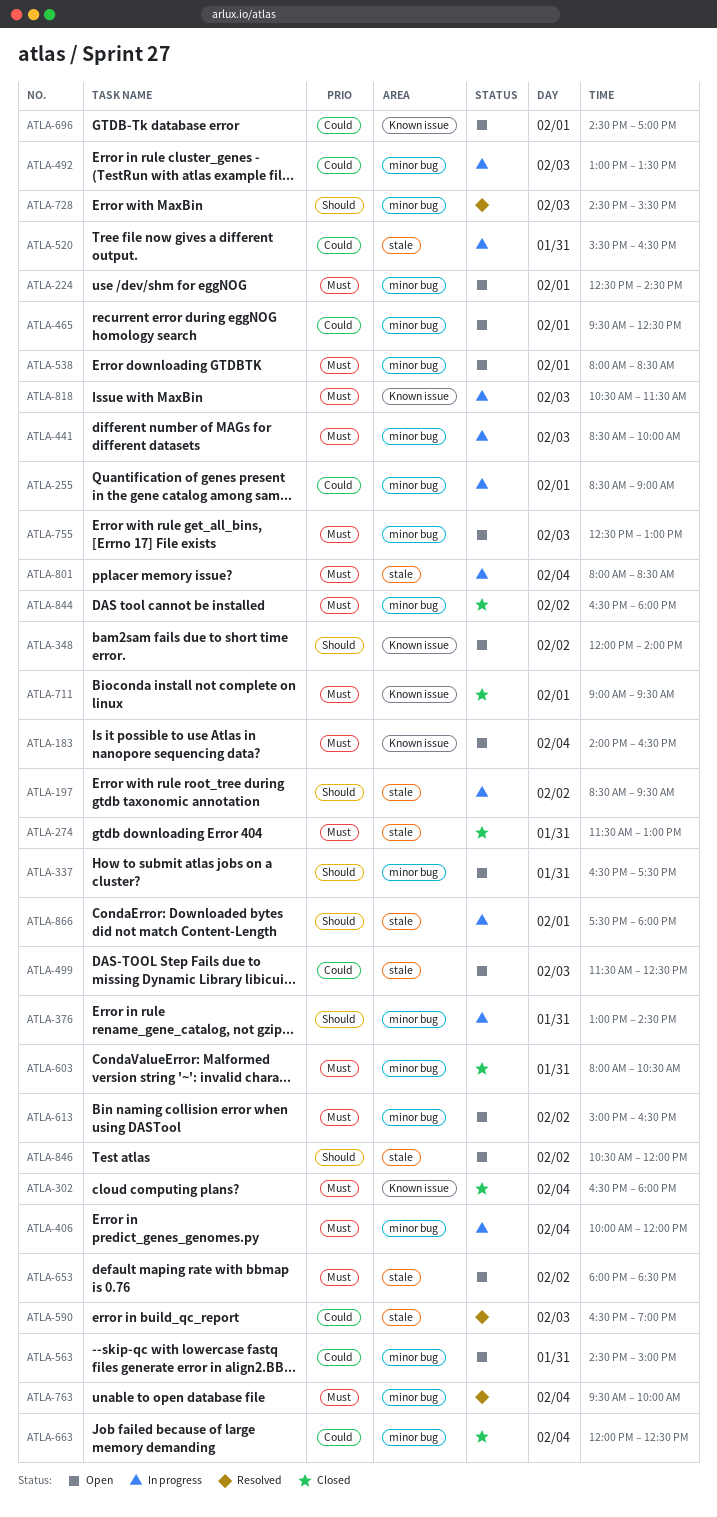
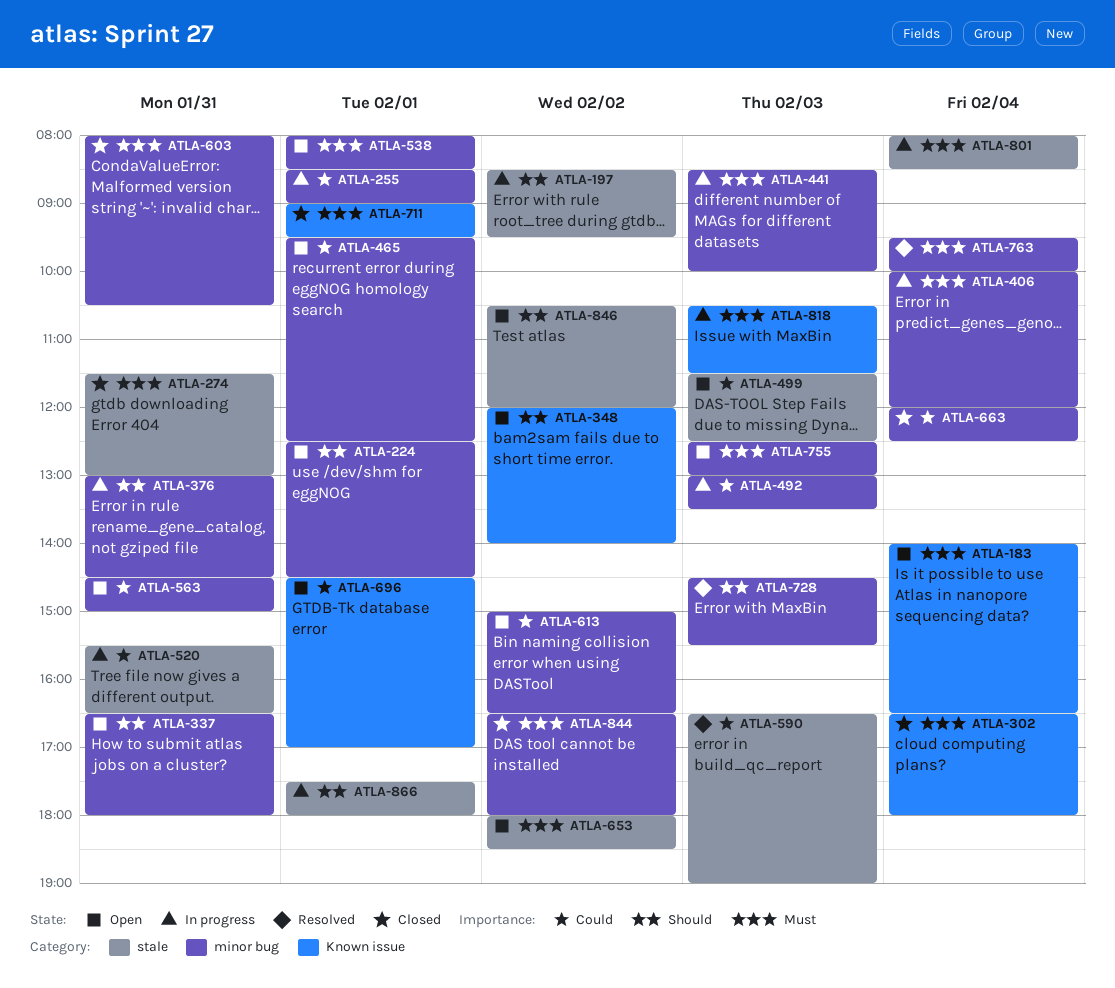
ATLA-224, priority: Must -> Should
ATLA-337, ends: 17:30 -> 18:00
ATLA-613, priority: Must -> Could

